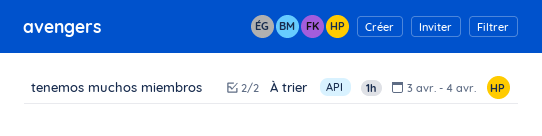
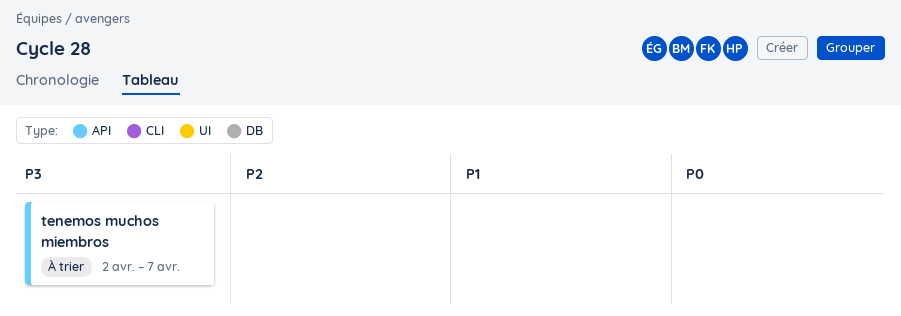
tenemos muchos miembros, start: Apr 3 -> Apr 2
tenemos muchos miembros, due: Apr 4 -> Apr 7

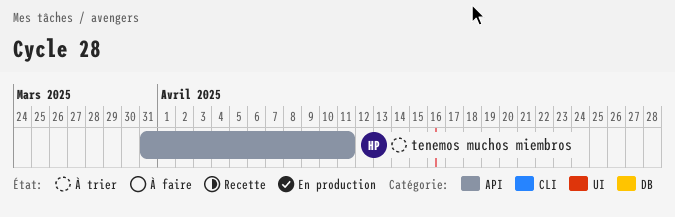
tenemos muchos miembros, start: Apr 2 -> Mar 31
tenemos muchos miembros, due: Apr 7 -> Apr 11

